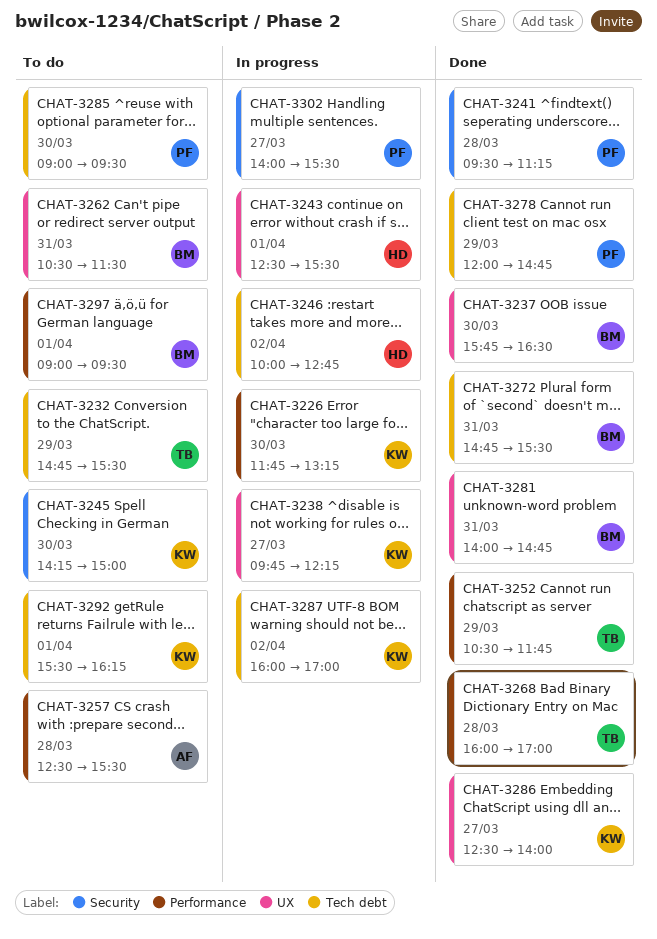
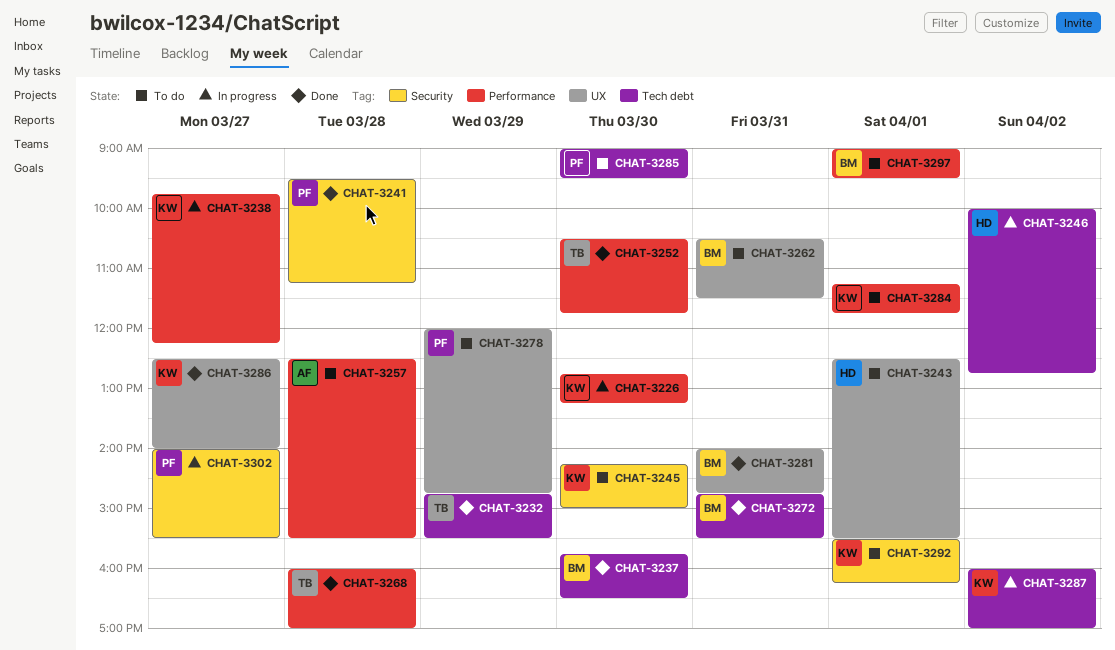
CHAT-3226, begins: 11:45 -> 12:45
CHAT-3232, status: To do -> Done
CHAT-3237, label: UX -> Tech debt
CHAT-3238, label: UX -> Performance
CHAT-3243, status: In progress -> To do
CHAT-3252, day: Mar 29 -> Mar 30
CHAT-3278, status: Done -> To do
CHAT-3278, label: Tech debt -> UX
CHAT-3284: none -> present
CHAT-3292, label: Tech debt -> Security

